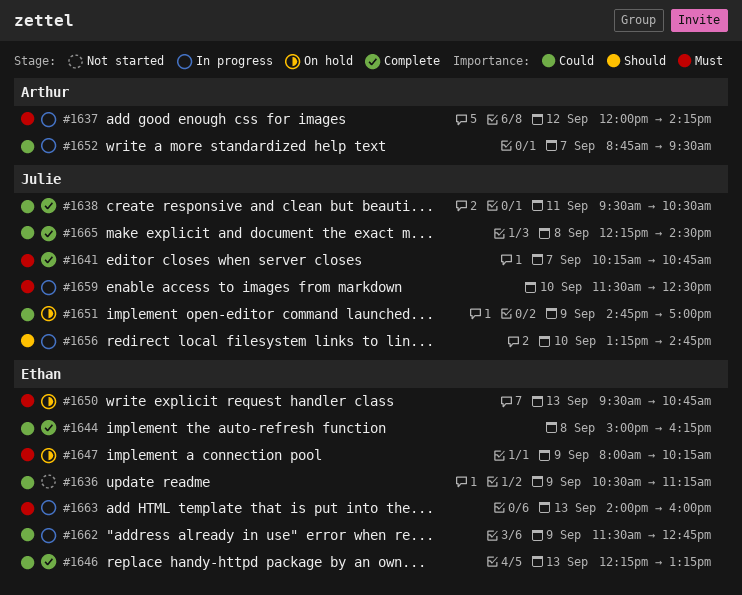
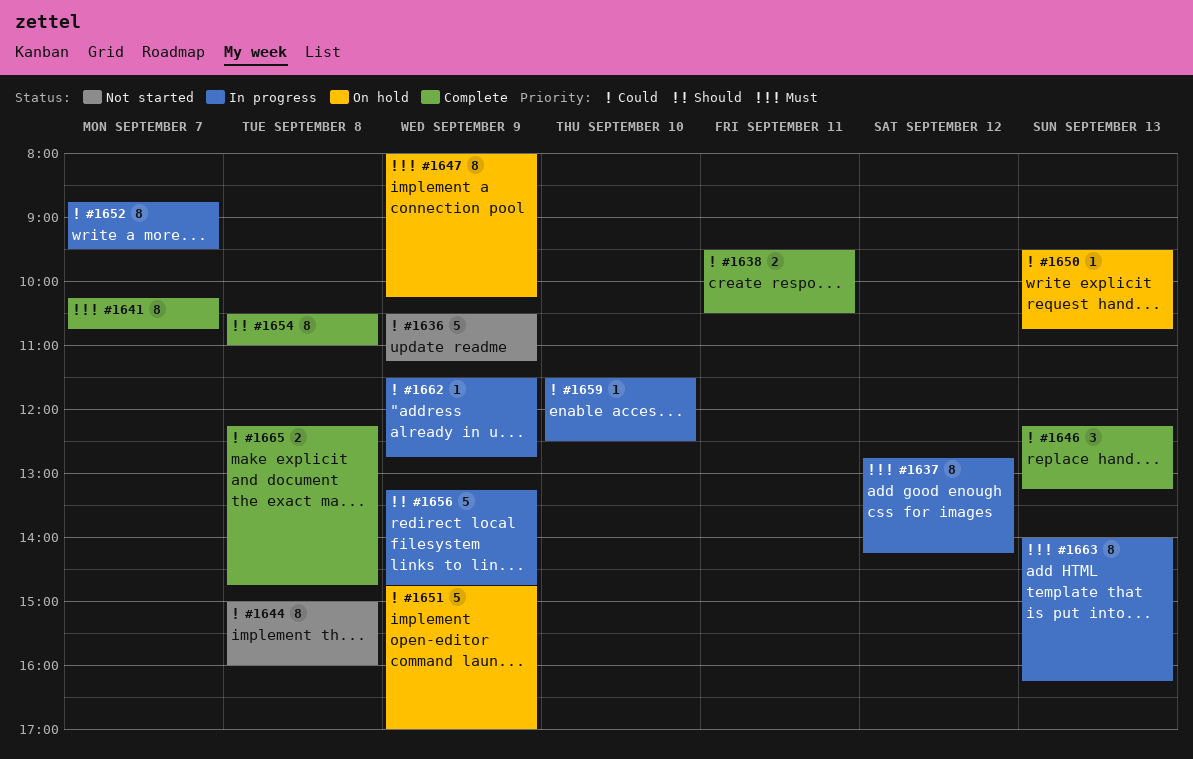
#1637, begins: 12:00 -> 12:45
#1644, status: Complete -> Not started
#1644, ends: 16:15 -> 16:00
#1650, priority: Must -> Could
#1654: none -> present
#1656, day: Sep 10 -> Sep 9
#1659, priority: Must -> Could
#1663, ends: 16:00 -> 16:15
#1665, ends: 14:30 -> 14:45

